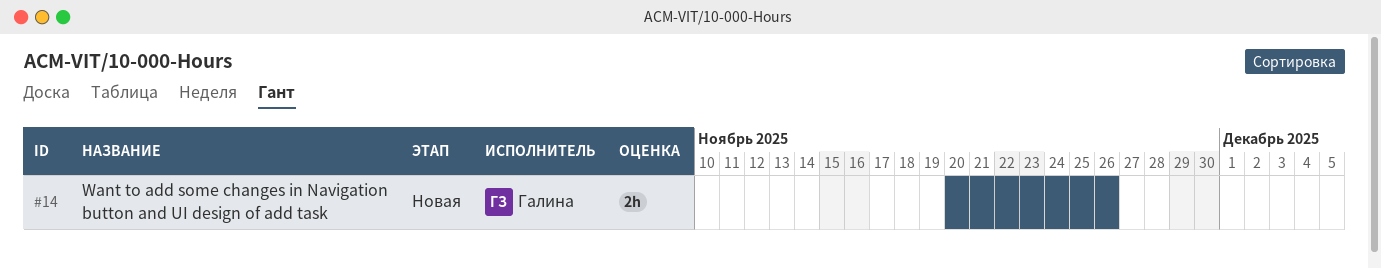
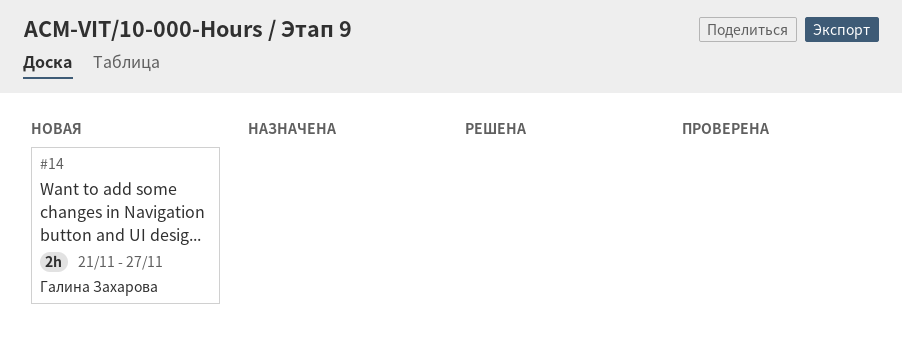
#14, start: Nov 20 -> Nov 21
#14, due: Nov 26 -> Nov 27

